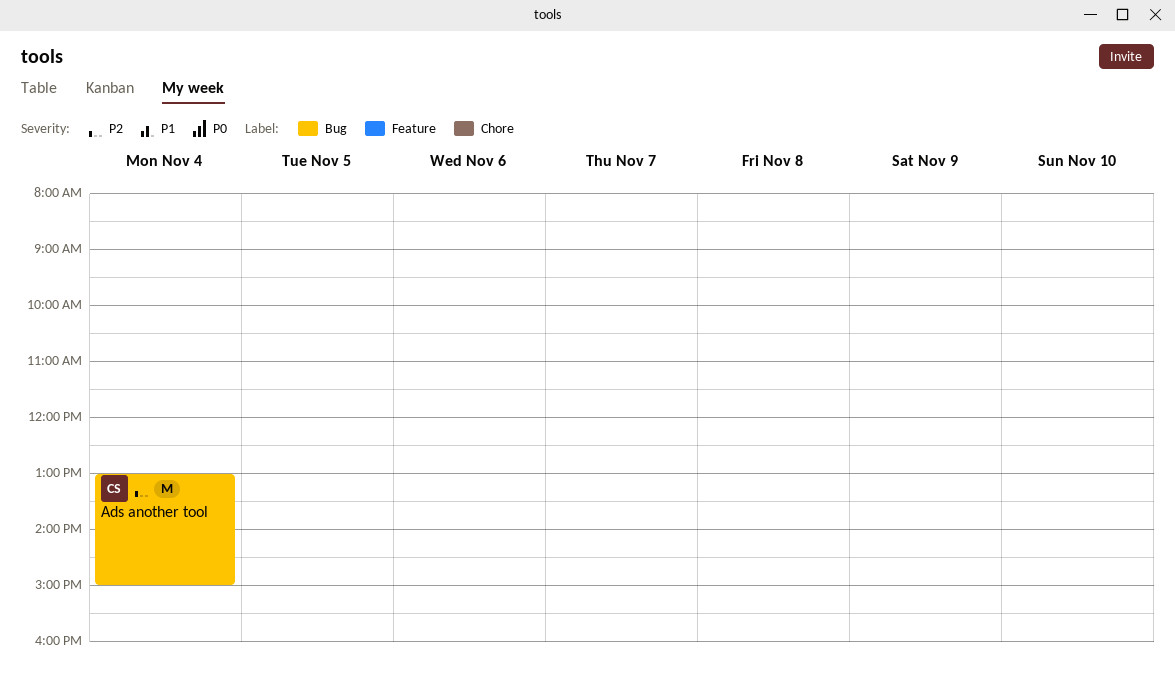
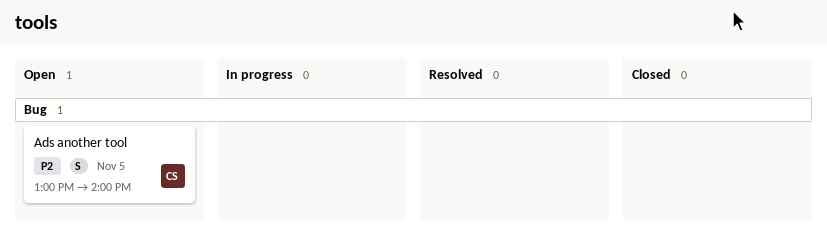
Ads another tool, estimate: M -> S
Ads another tool, day: Nov 4 -> Nov 5
Ads another tool, ends: 15:00 -> 14:00

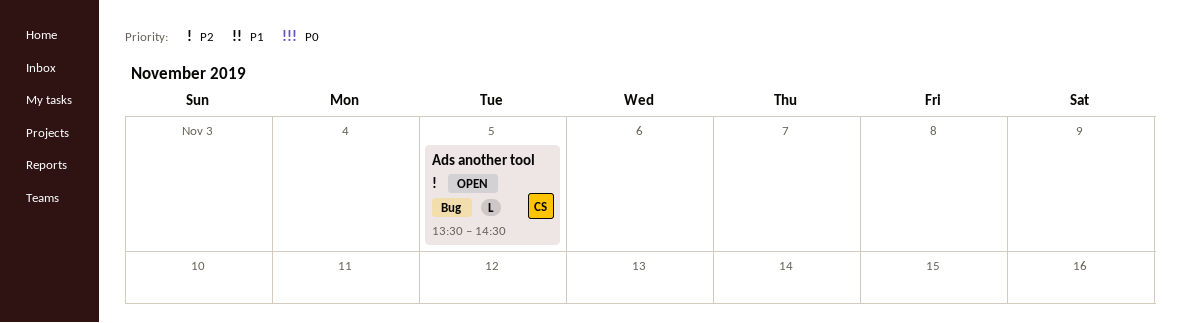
Ads another tool, estimate: S -> L
Ads another tool, begins: 13:00 -> 13:30
Ads another tool, ends: 14:00 -> 14:30

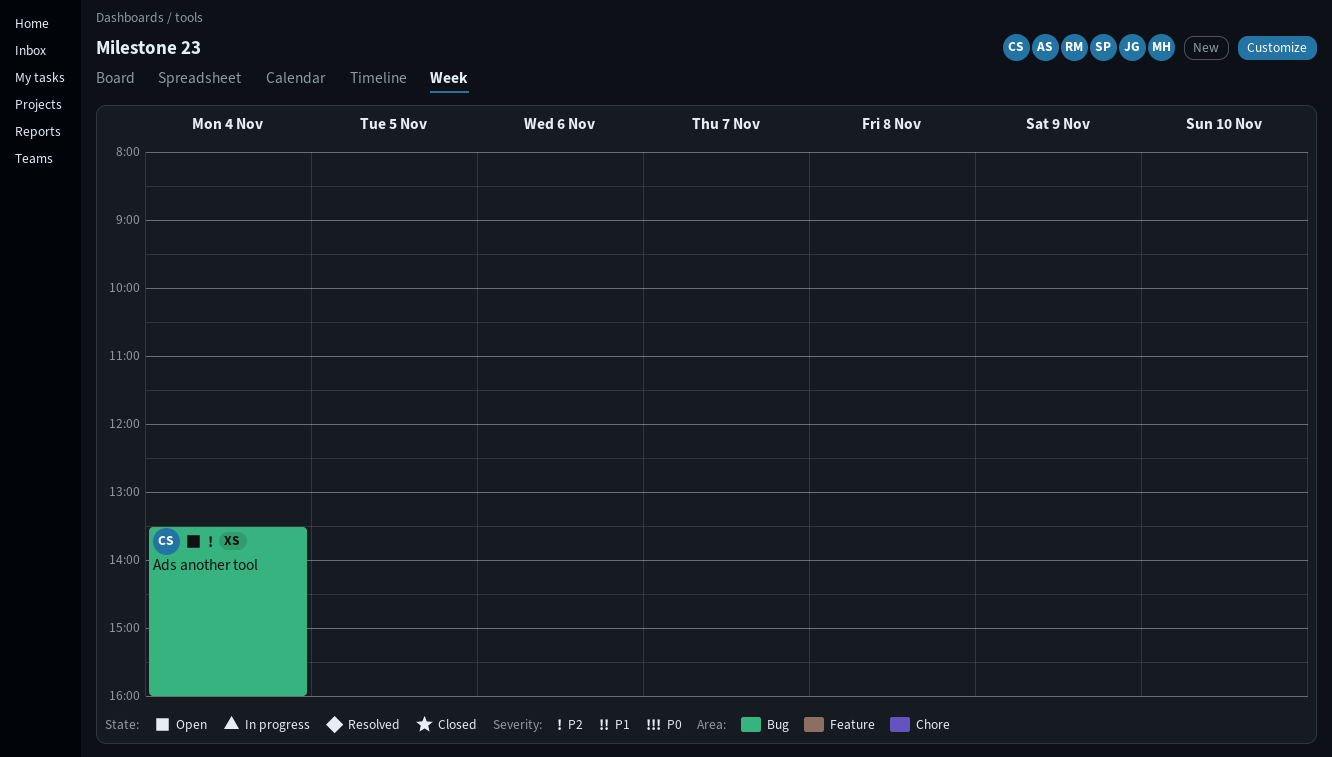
Ads another tool, estimate: L -> XS
Ads another tool, day: Nov 5 -> Nov 4
Ads another tool, ends: 14:30 -> 16:00

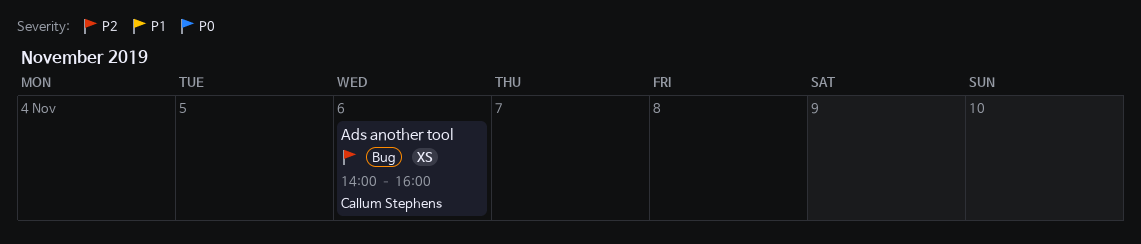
Ads another tool, day: Nov 4 -> Nov 6
Ads another tool, begins: 13:30 -> 14:00

